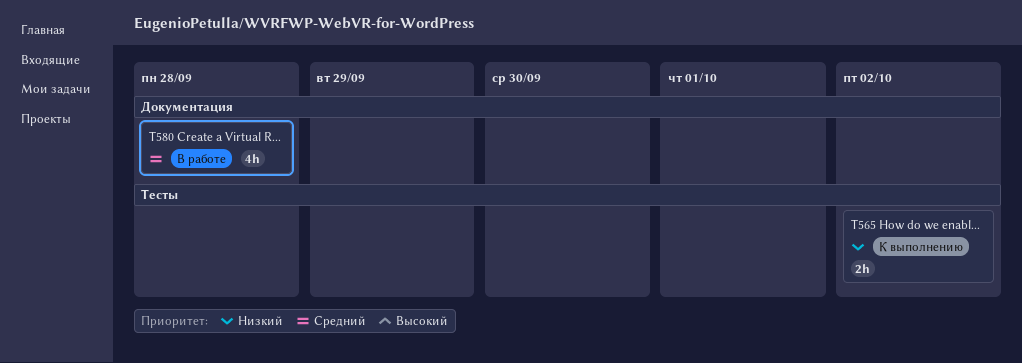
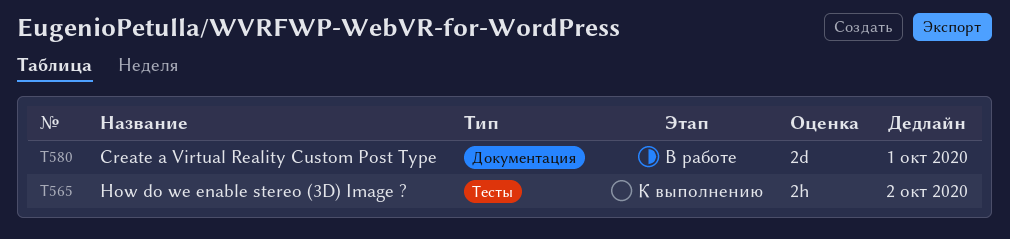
T580, estimate: 4h -> 2d
T580, due: Sep 28 -> Oct 1

